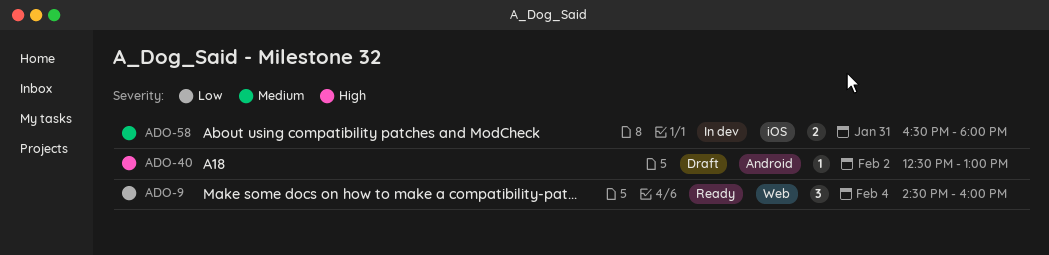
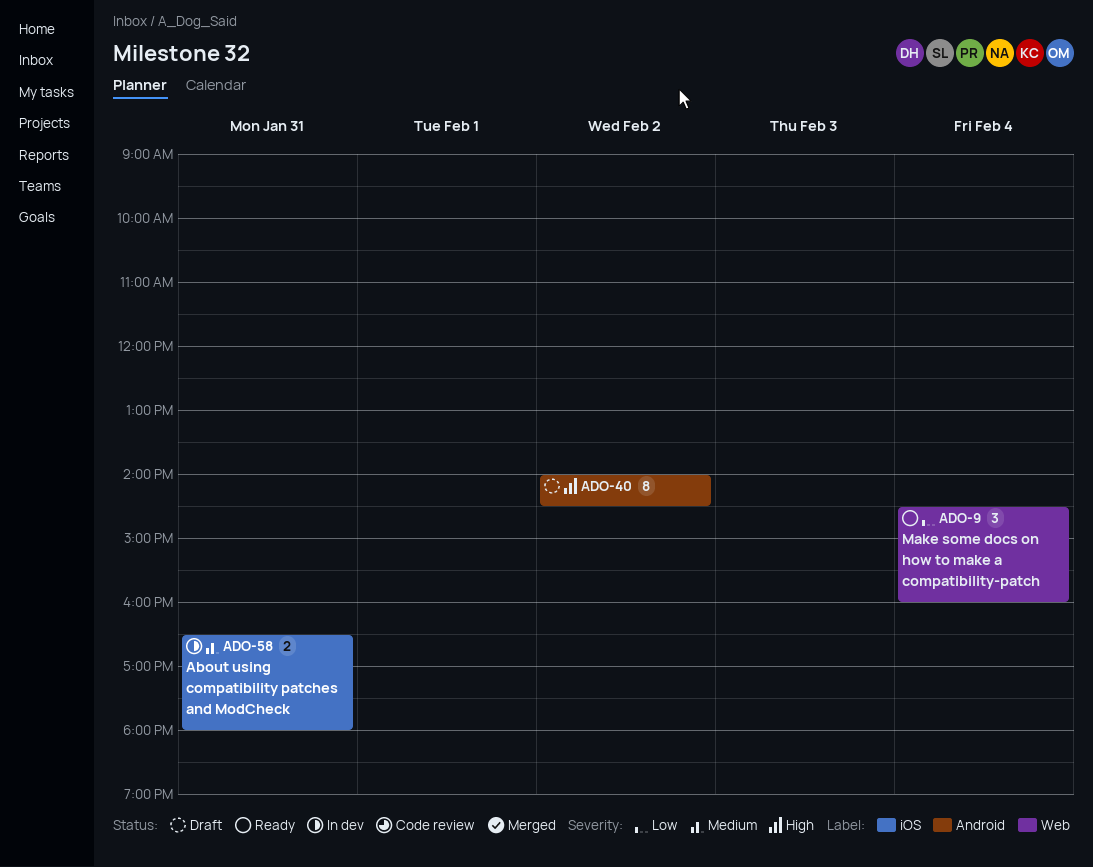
ADO-40, estimate: 1 -> 8
ADO-40, begins: 12:30 -> 14:00
ADO-40, ends: 13:00 -> 14:30

